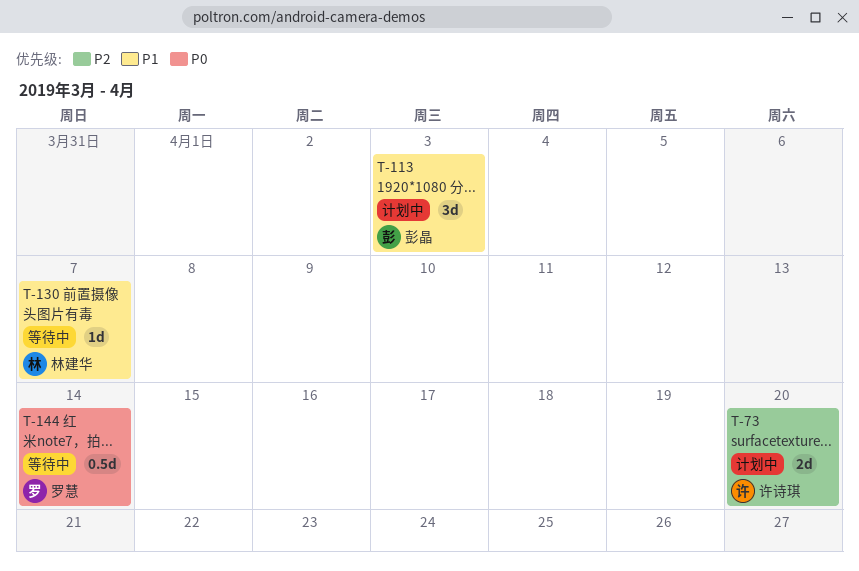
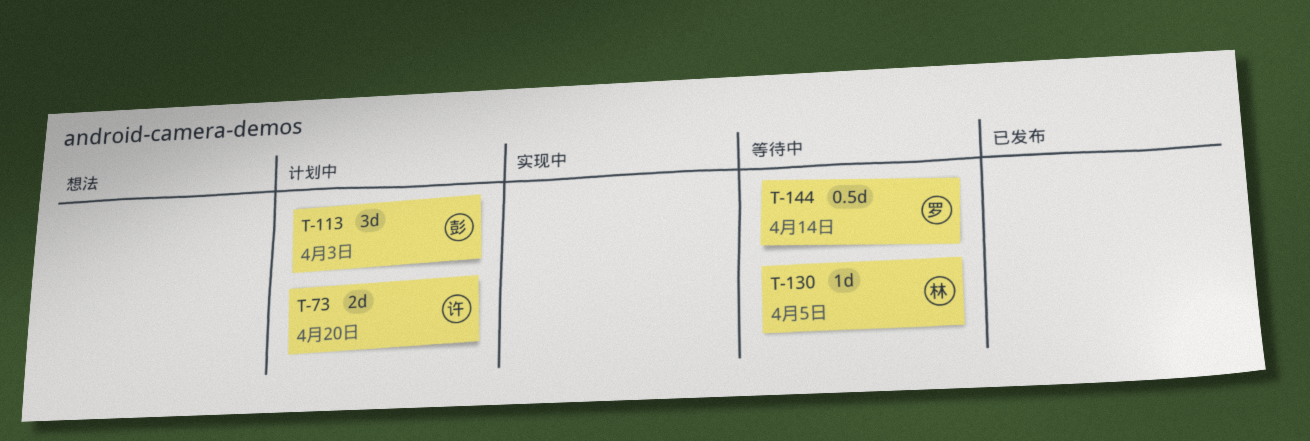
T-130, due: Apr 7 -> Apr 5

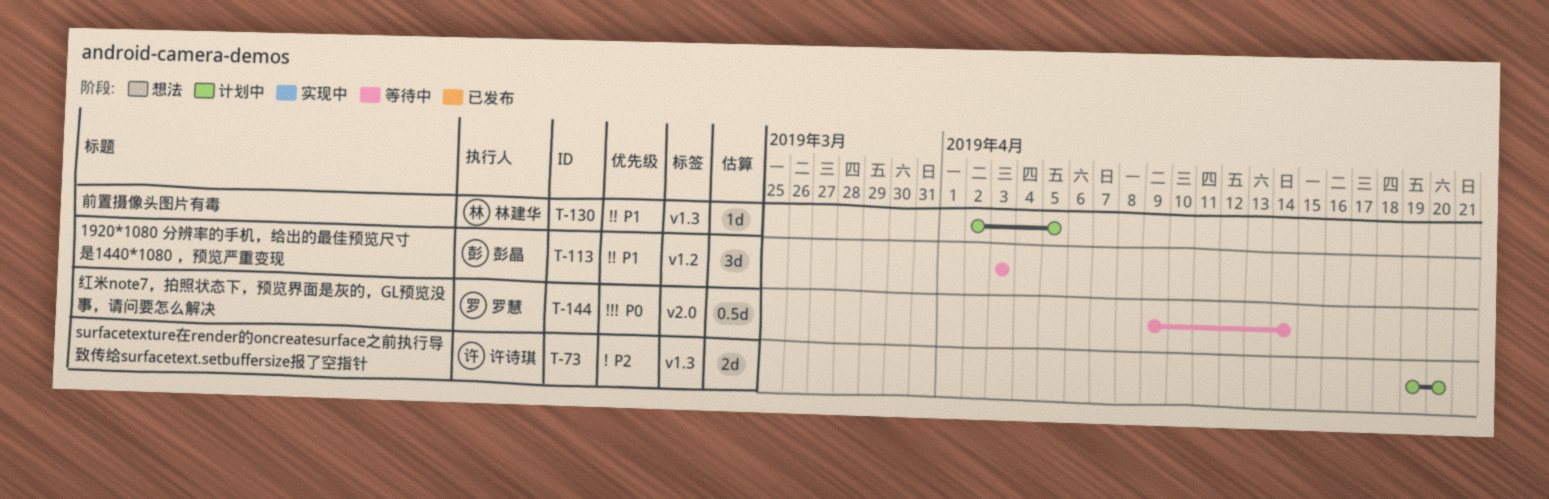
T-113, status: 计划中 -> 等待中
T-130, status: 等待中 -> 计划中

